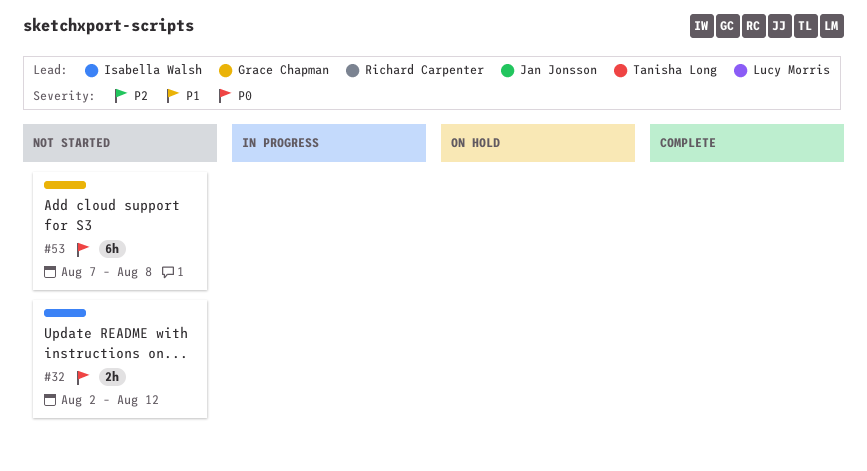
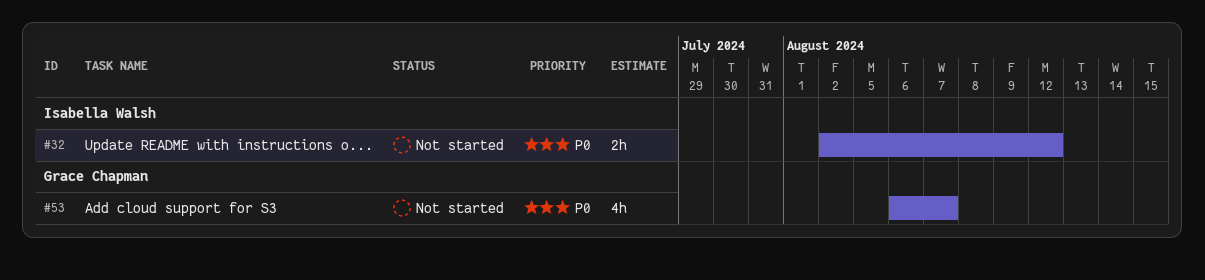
#53, estimate: 6h -> 4h
#53, start: Aug 7 -> Aug 6
#53, due: Aug 8 -> Aug 7

